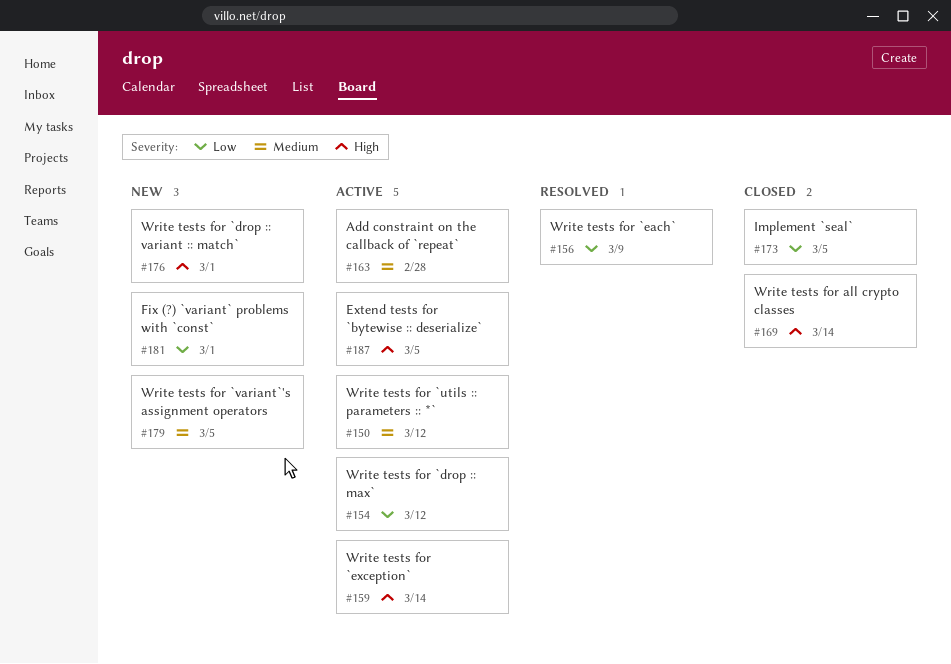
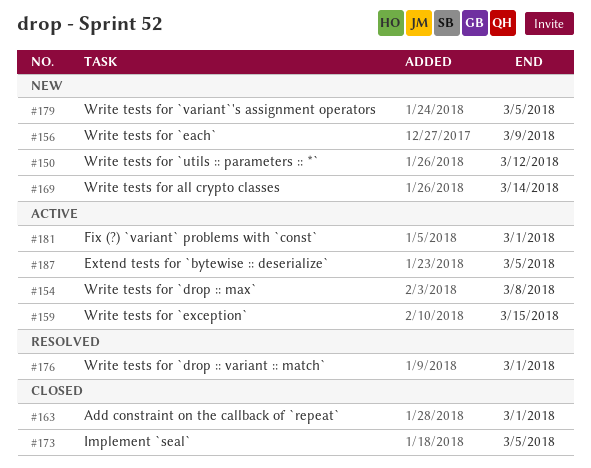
#150, status: Active -> New
#154, due: Mar 12 -> Mar 8
#156, status: Resolved -> New
#159, due: Mar 14 -> Mar 15
#163, status: Active -> Closed
#163, due: Feb 28 -> Mar 1
#169, status: Closed -> New
#176, status: New -> Resolved
#181, status: New -> Active

